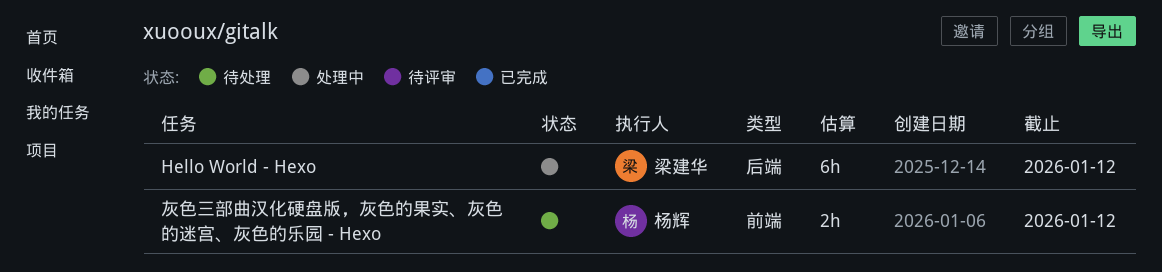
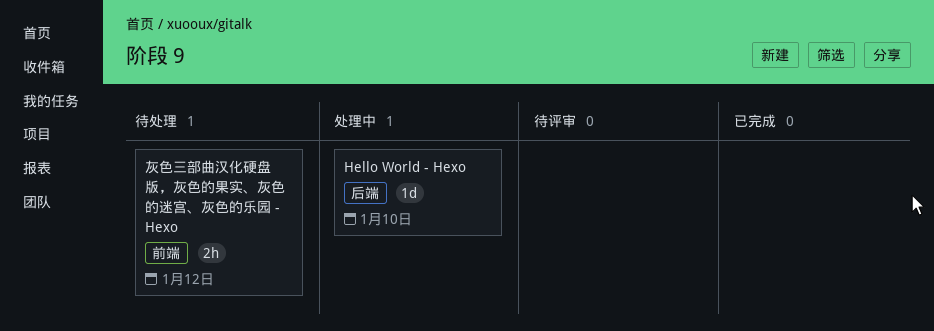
Hello World - Hexo, estimate: 6h -> 1d
Hello World - Hexo, due: Jan 12 -> Jan 10

